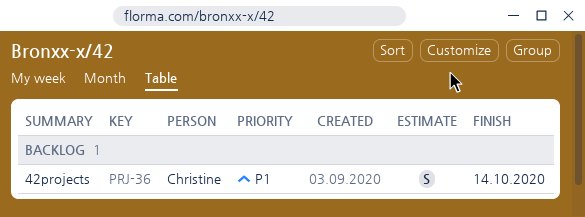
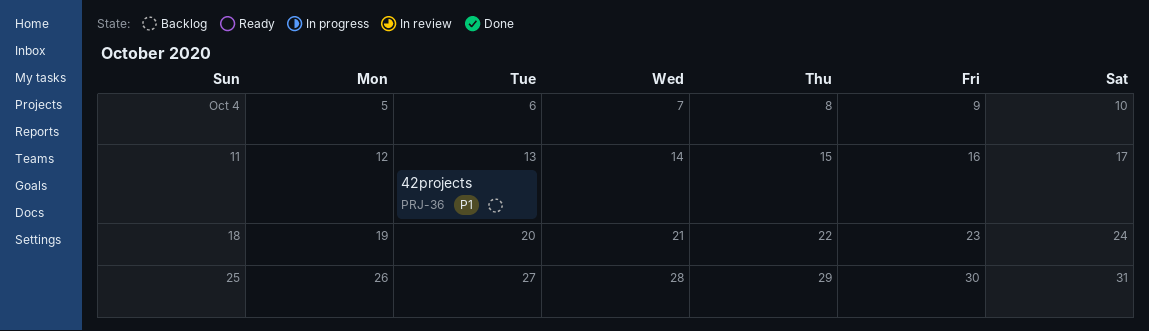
PRJ-36, due: Oct 14 -> Oct 13

